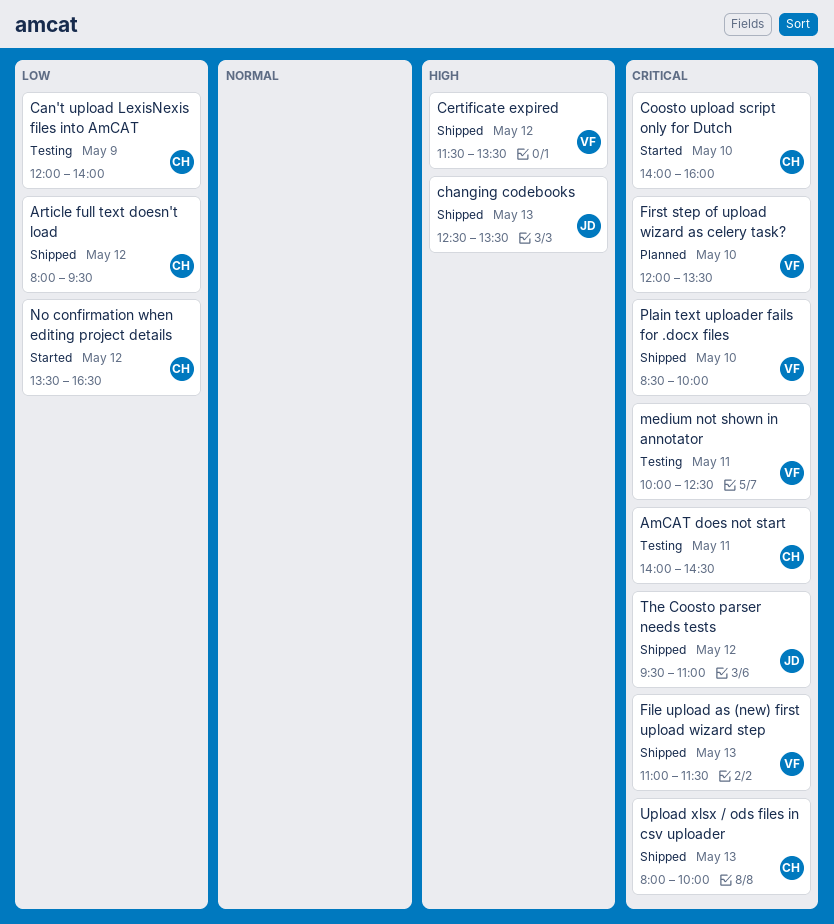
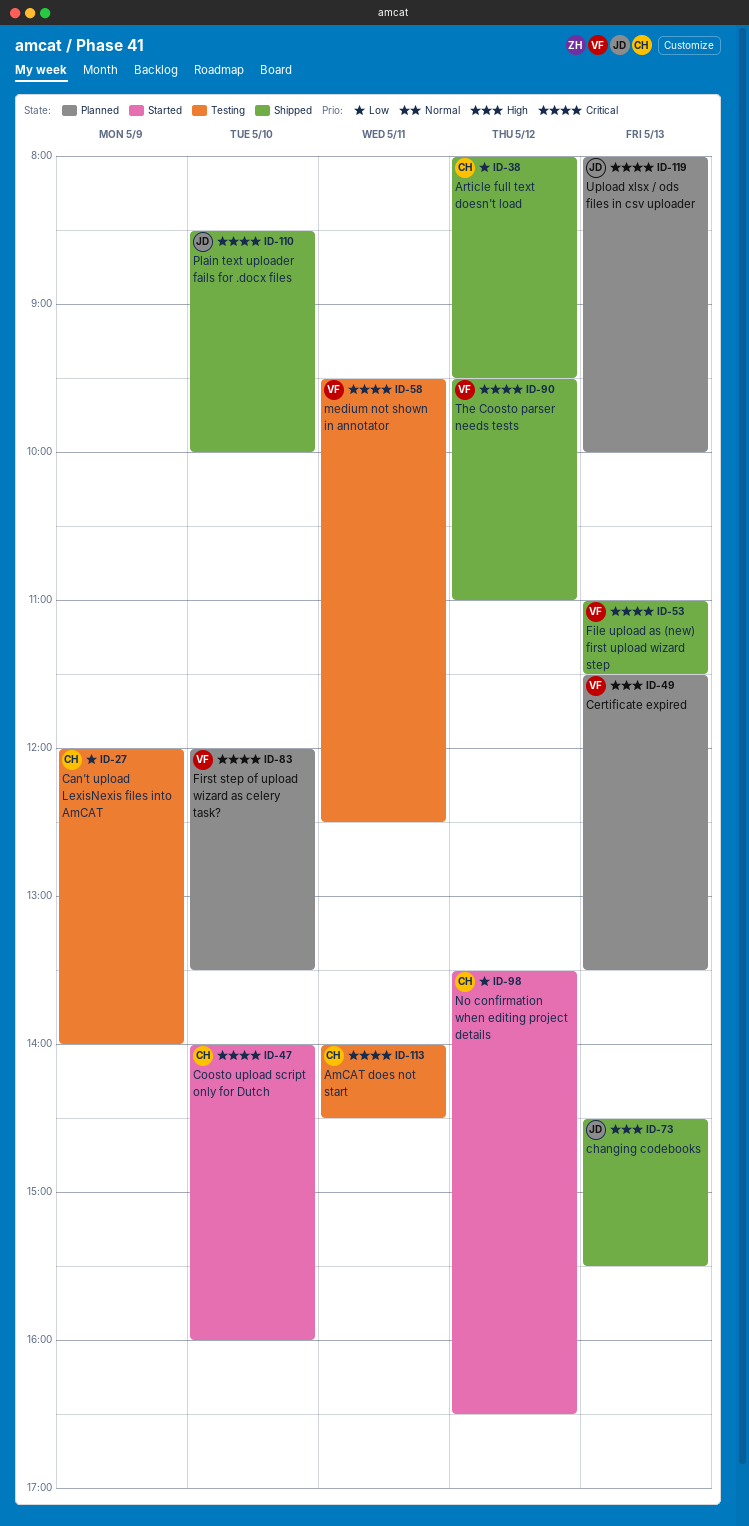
Certificate expired, status: Shipped -> Planned
Certificate expired, day: May 12 -> May 13
changing codebooks, begins: 12:30 -> 14:30
changing codebooks, ends: 13:30 -> 15:30
medium not shown in annotator, begins: 10:00 -> 09:30
Plain text uploader fails for .docx files, owner: VF -> JD
The Coosto parser needs tests, owner: JD -> VF
Upload xlsx / ods files in csv uploader, status: Shipped -> Planned
Upload xlsx / ods files in csv uploader, owner: CH -> JD

